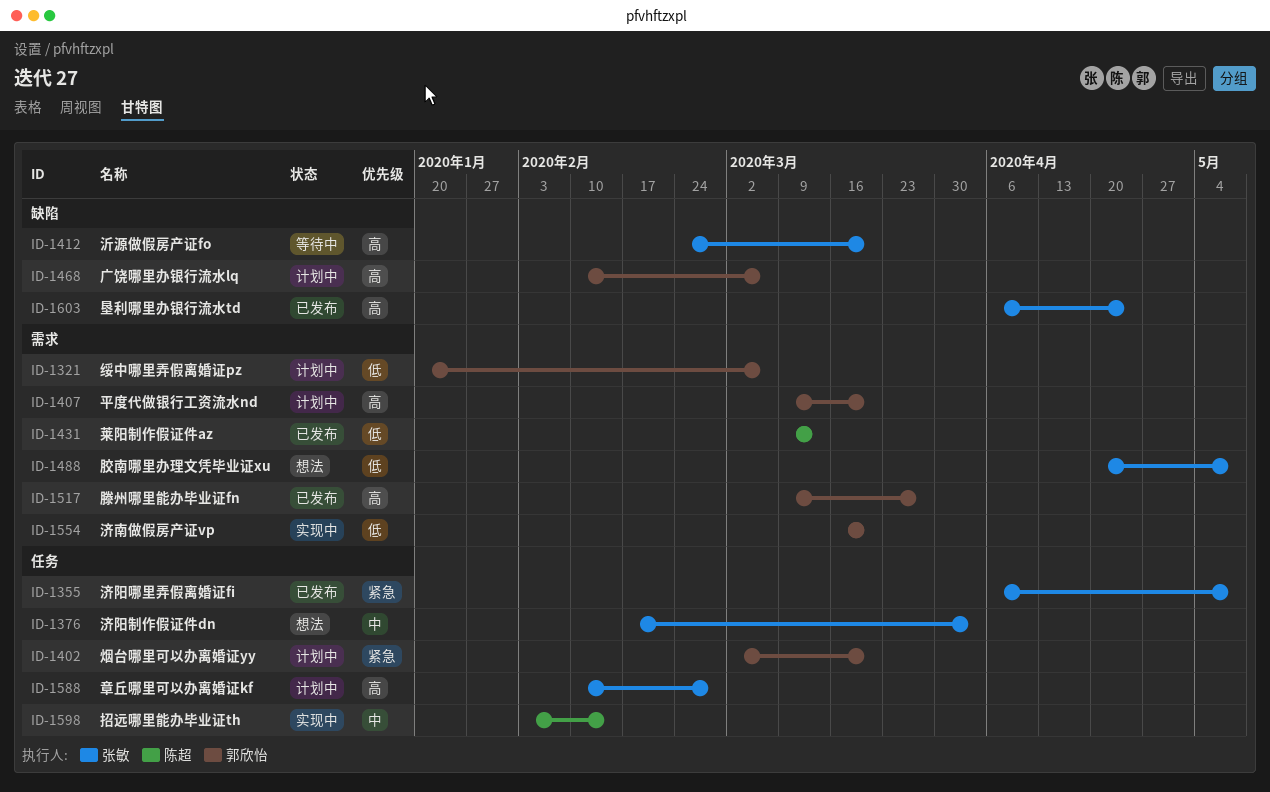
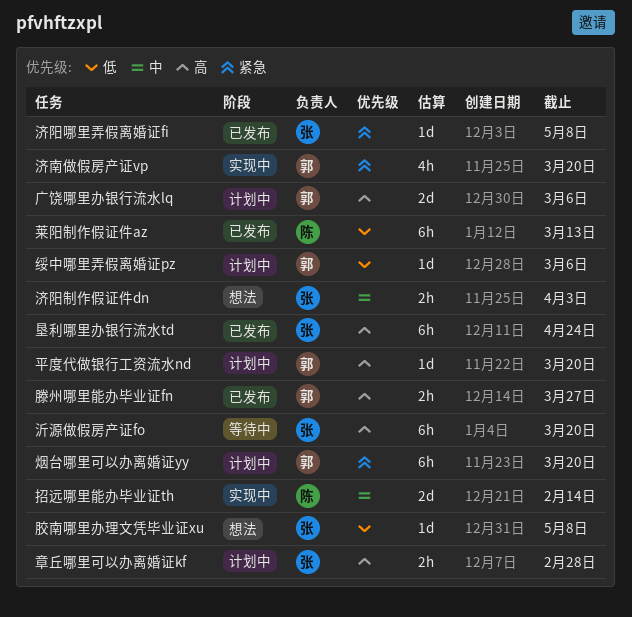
济南做假房产证vp, priority: 低 -> 紧急

